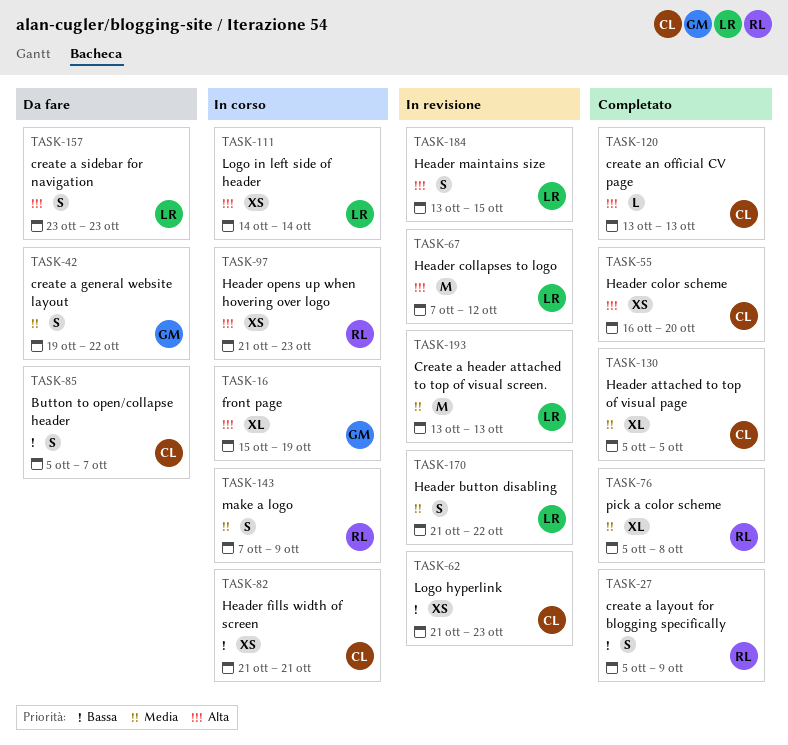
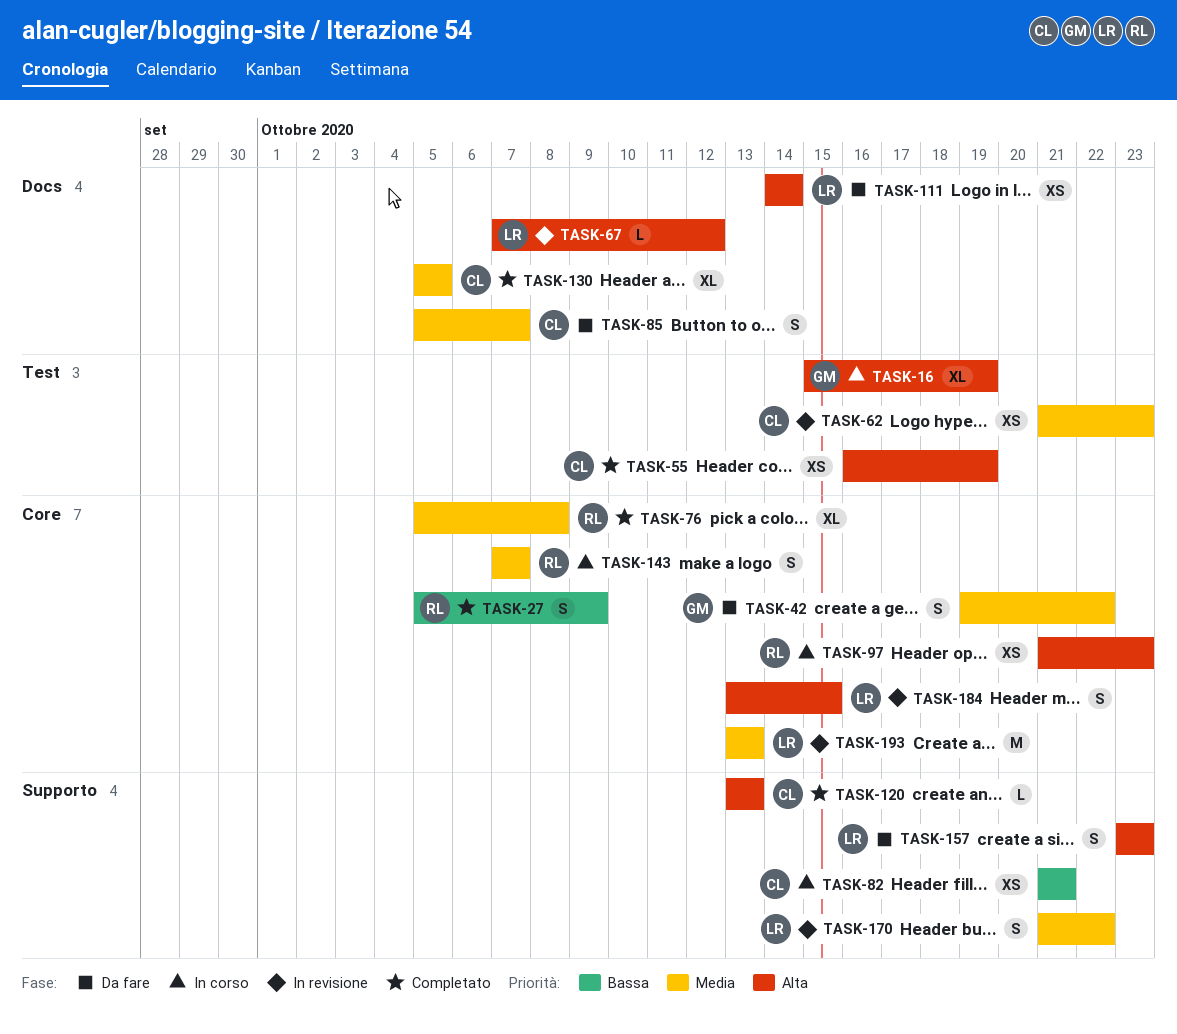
TASK-55, due: Oct 20 -> Oct 19
TASK-62, priority: Bassa -> Media
TASK-67, estimate: M -> L
TASK-85, priority: Bassa -> Media
TASK-111, status: In corso -> Da fare
TASK-143, due: Oct 9 -> Oct 7

